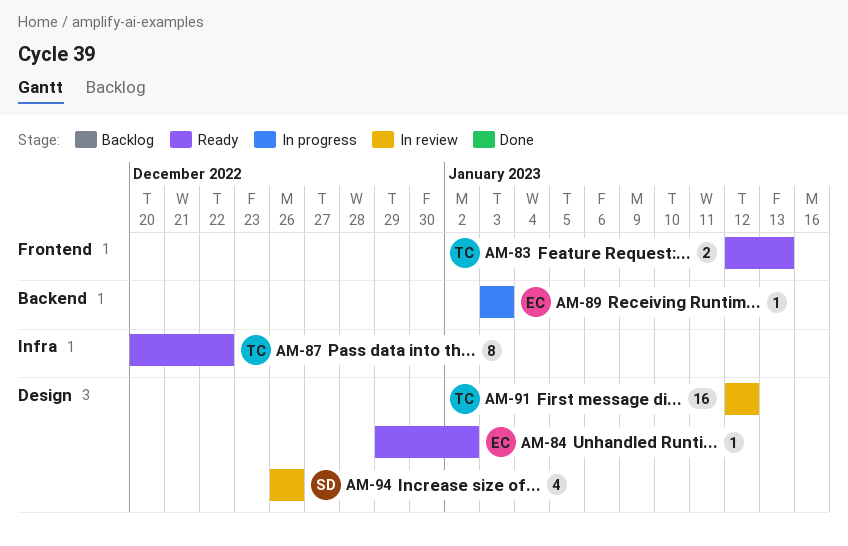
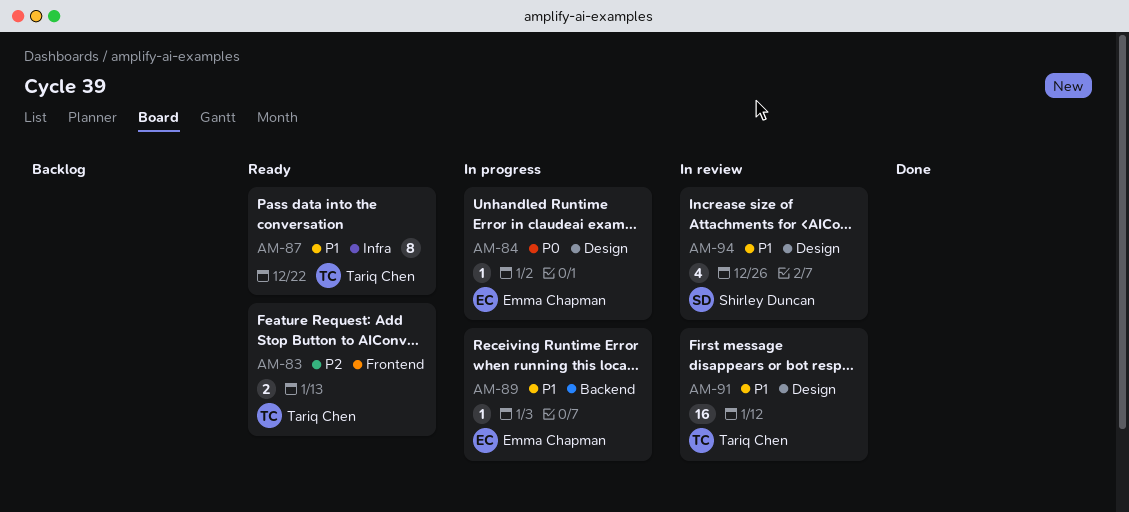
AM-84, status: Ready -> In progress

